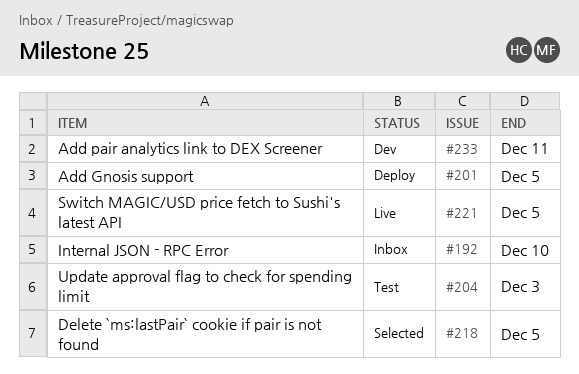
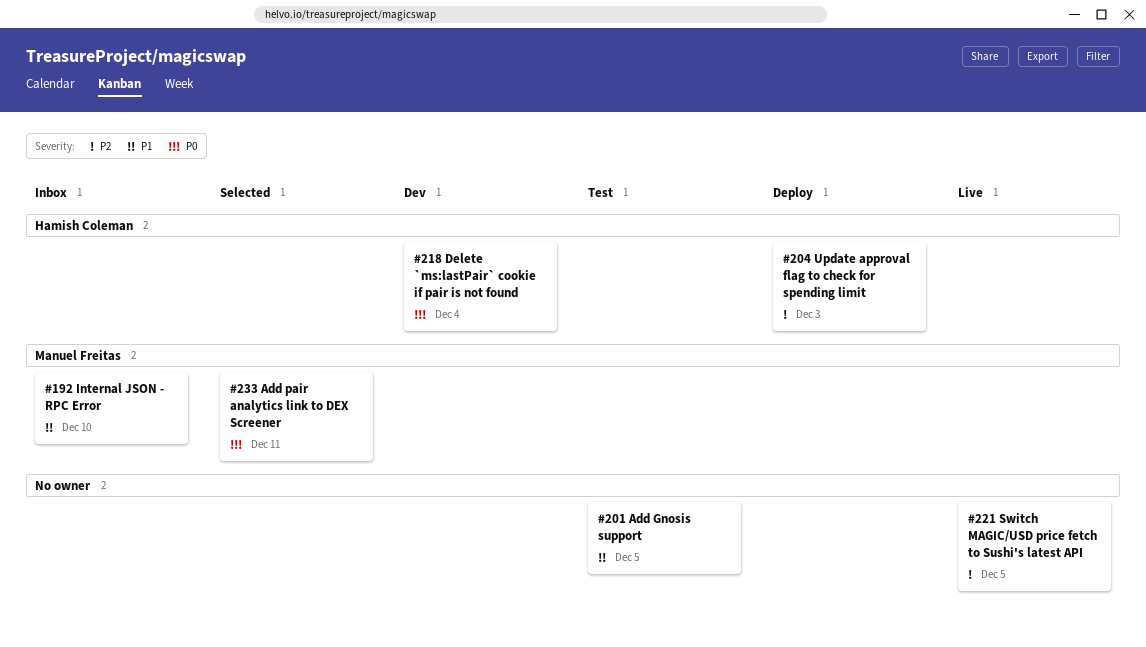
#201, status: Deploy -> Test
#204, status: Test -> Deploy
#218, status: Selected -> Dev
#218, due: Dec 5 -> Dec 4
#233, status: Dev -> Selected

